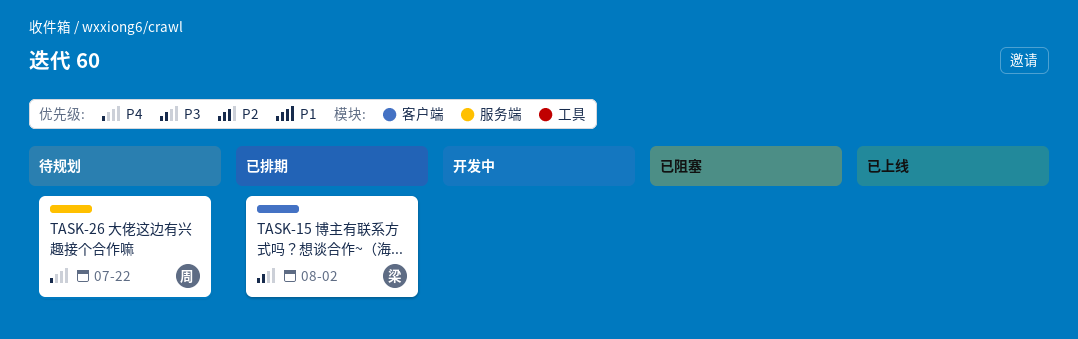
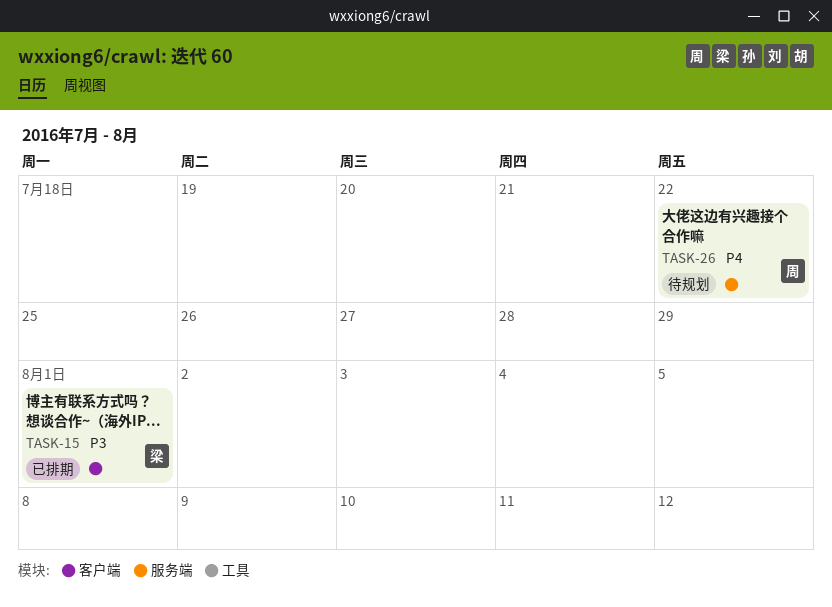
TASK-15, due: Aug 2 -> Aug 1

